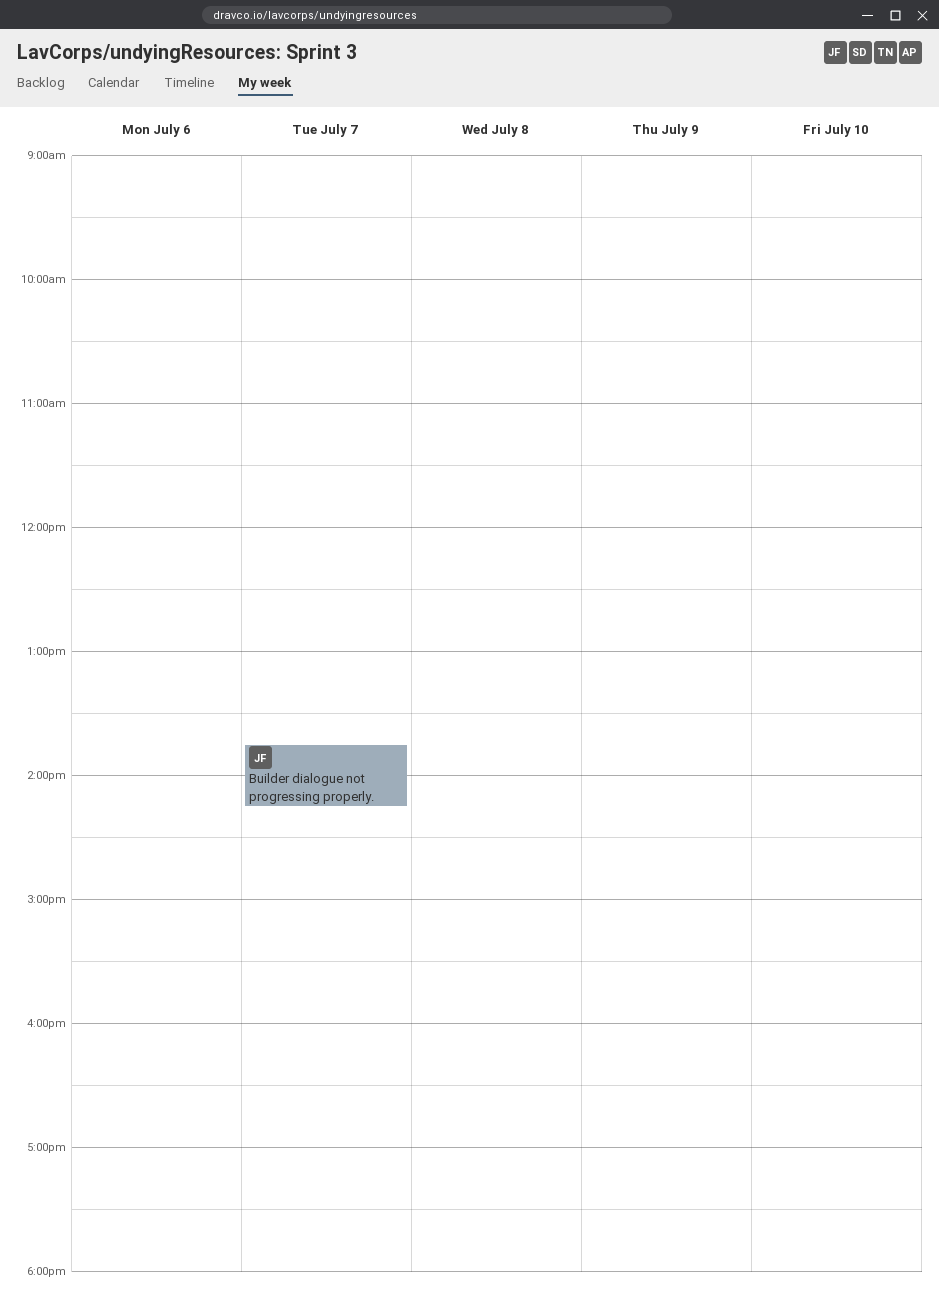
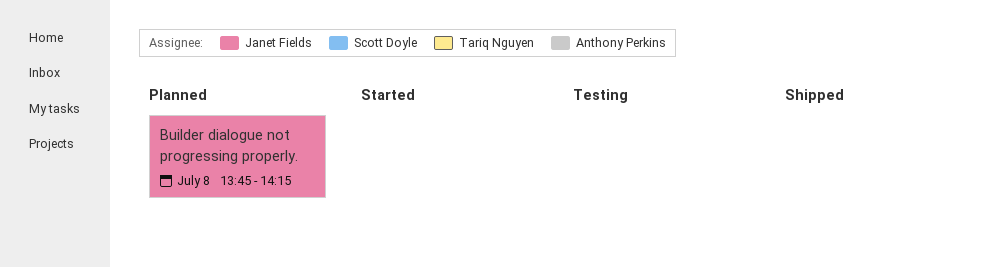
Builder dialogue not progressing properly., day: Jul 7 -> Jul 8

